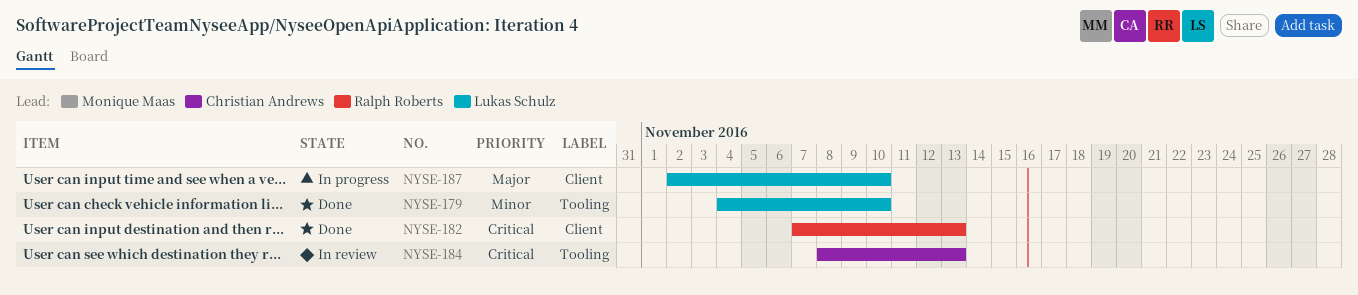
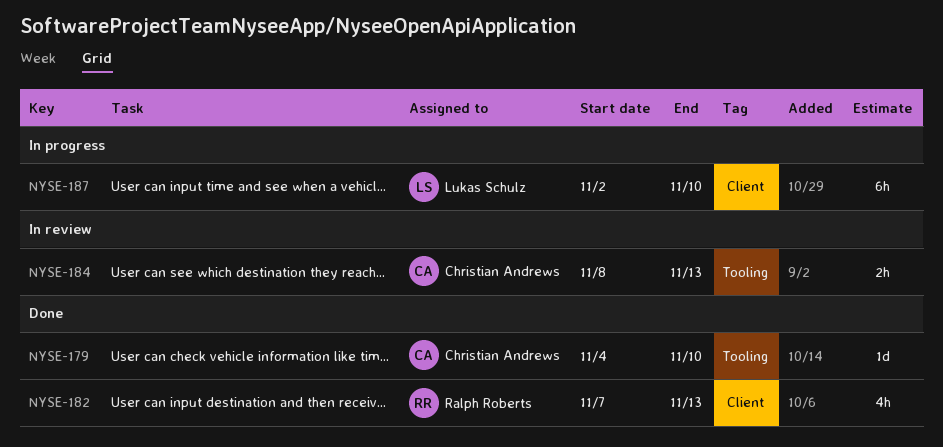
NYSE-179, owner: Lukas Schulz -> Christian Andrews

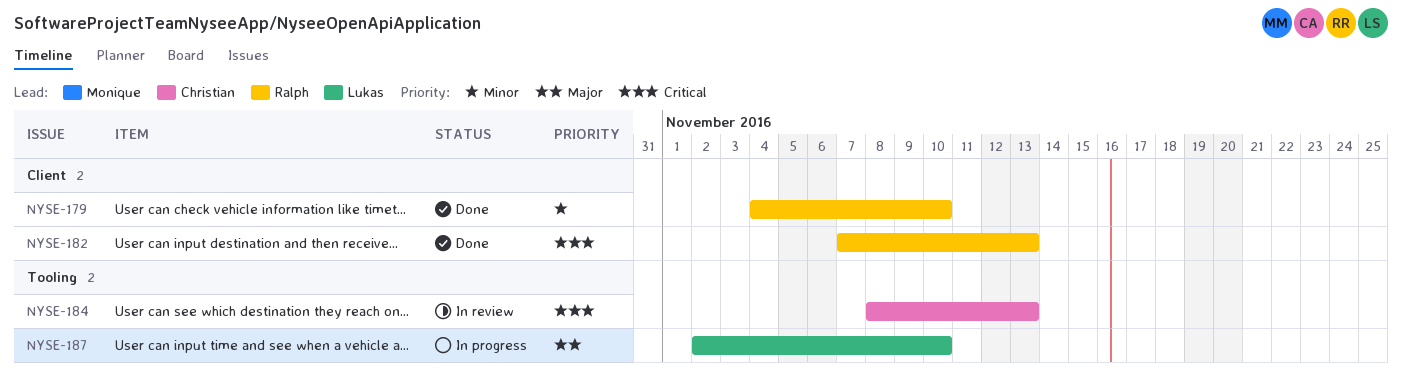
NYSE-179, owner: Christian Andrews -> Ralph Roberts
NYSE-179, label: Tooling -> Client
NYSE-187, label: Client -> Tooling

